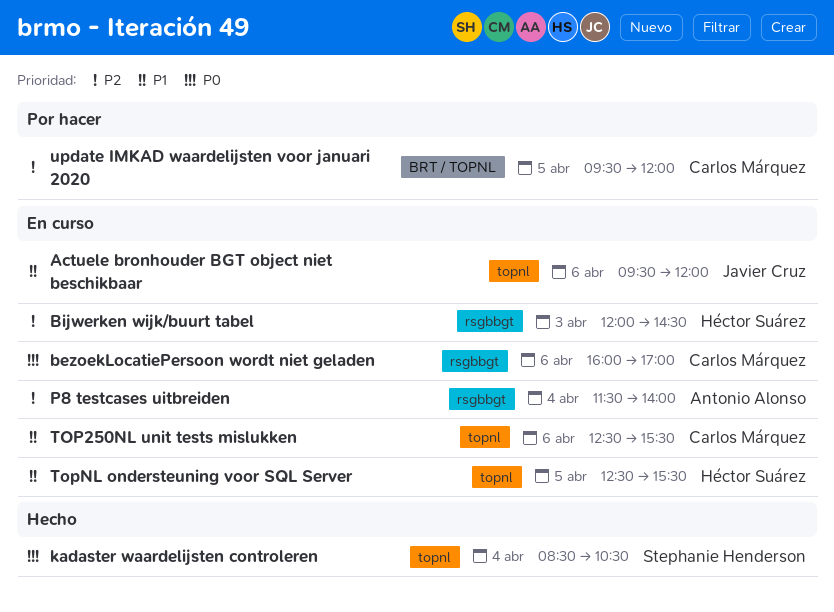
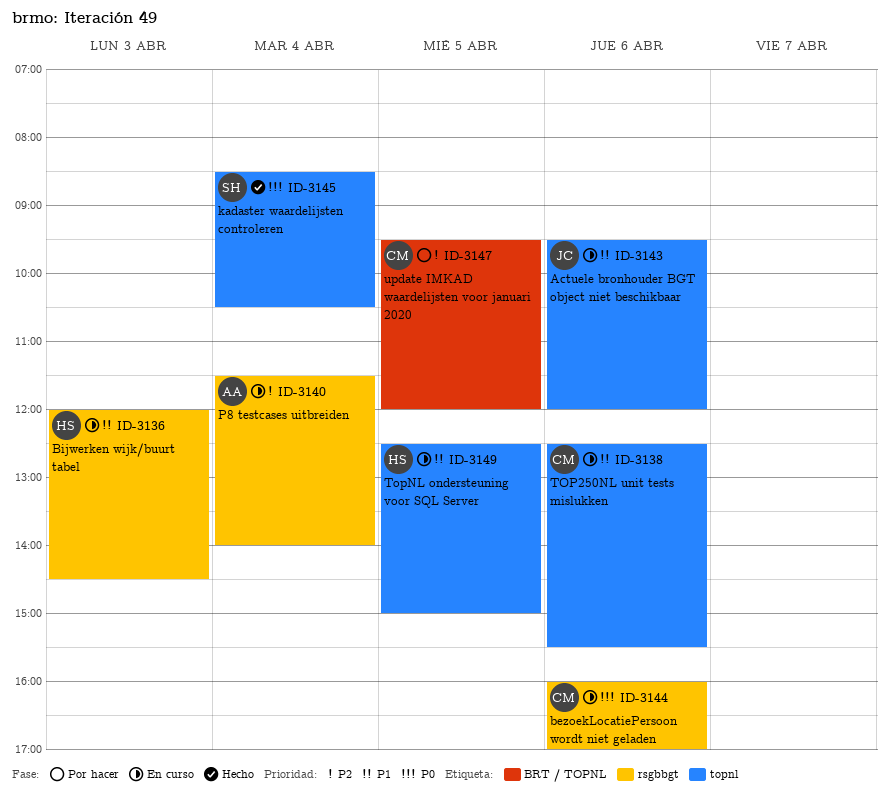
Bijwerken wijk/buurt tabel, priority: P2 -> P1
TopNL ondersteuning voor SQL Server, ends: 15:30 -> 15:00

